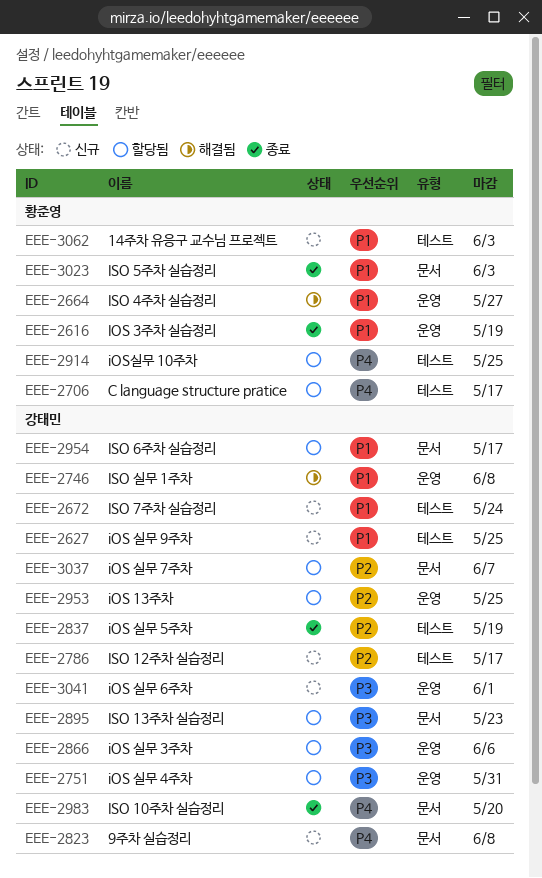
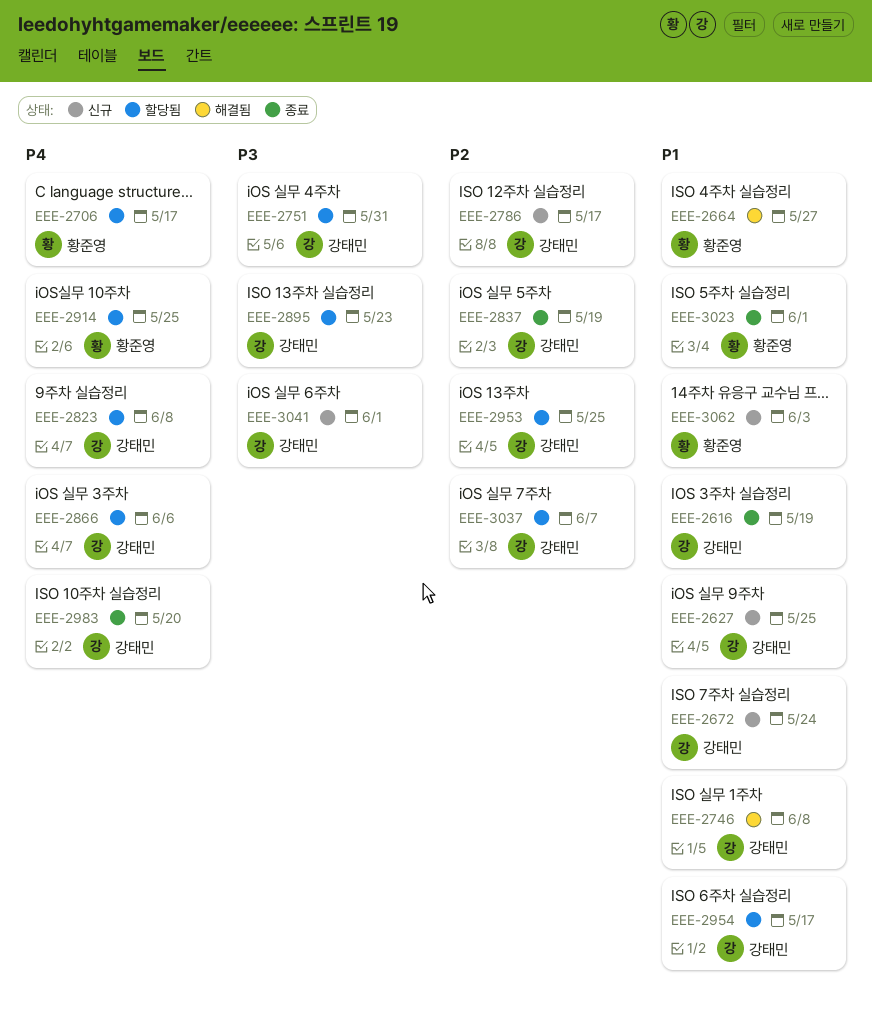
EEE-2616, owner: 황준영 -> 강태민
EEE-2823, status: 신규 -> 할당됨
EEE-2866, priority: P3 -> P4
EEE-3023, due: Jun 3 -> Jun 1

